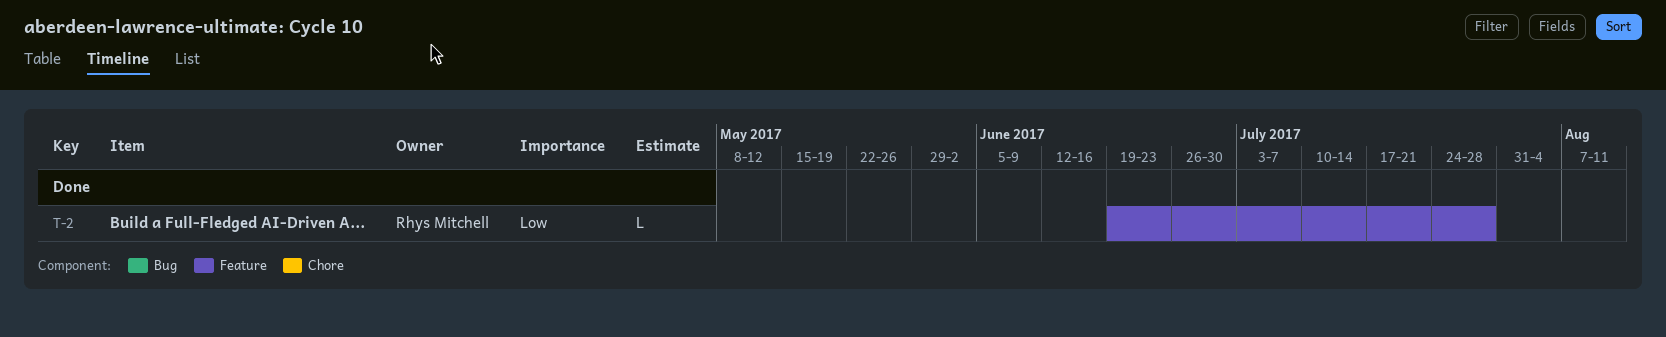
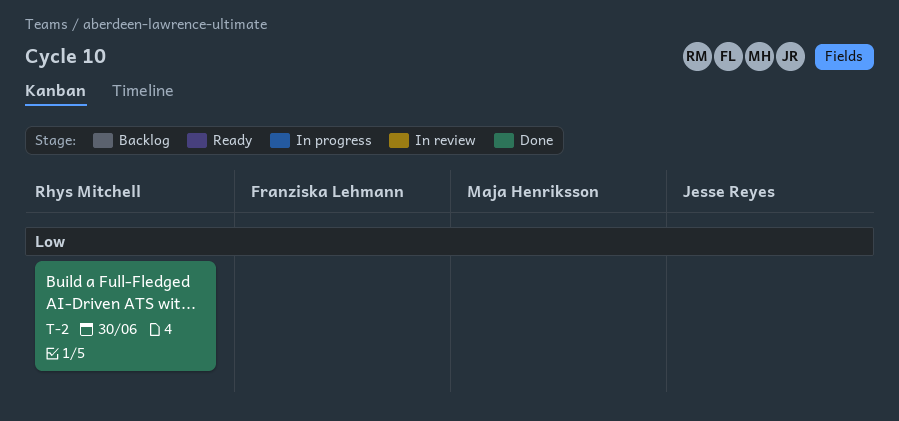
T-2, due: Jul 28 -> Jun 30

